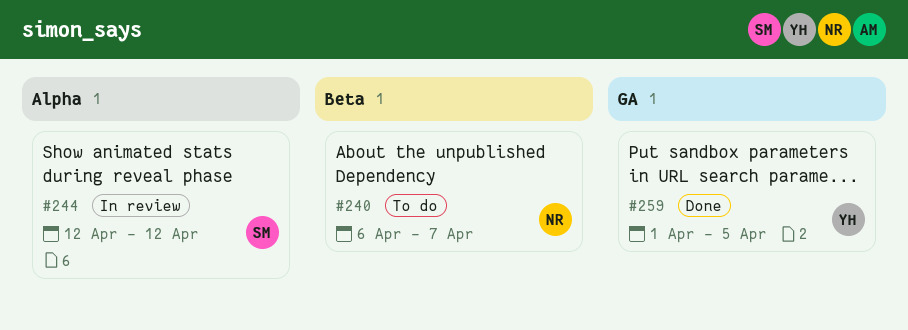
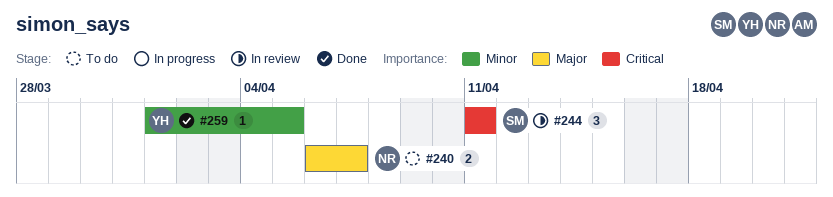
#244, start: Apr 12 -> Apr 11
#244, due: Apr 12 -> Apr 11

